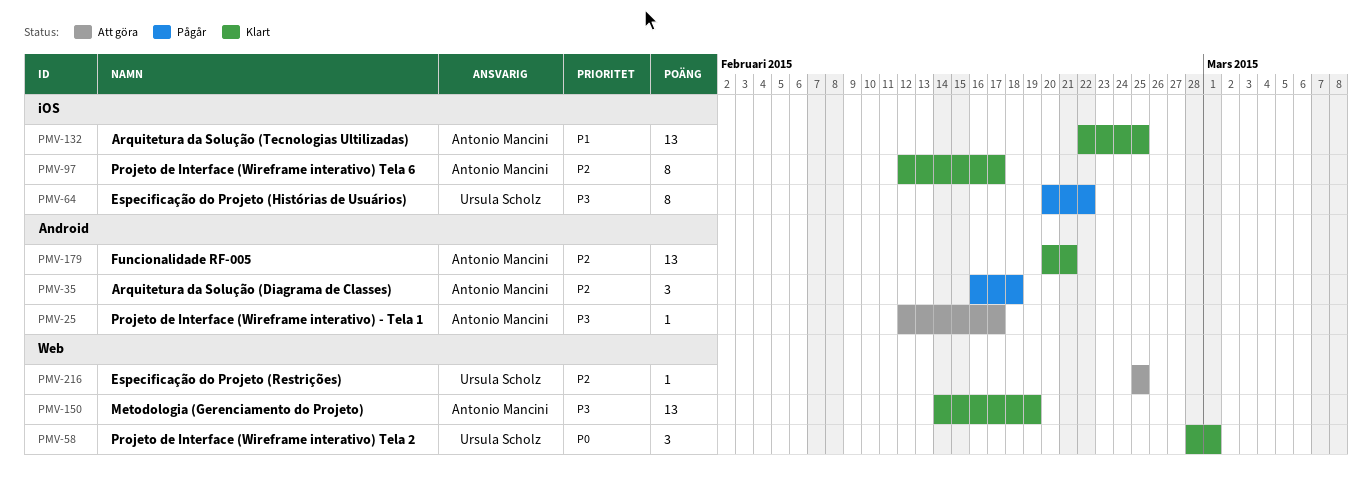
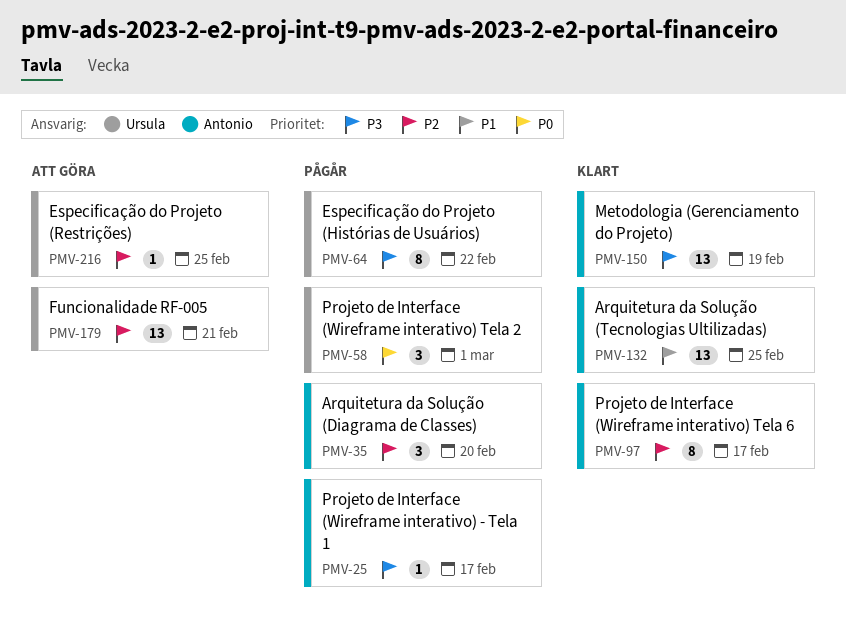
PMV-25, status: Att göra -> Pågår
PMV-35, due: Feb 18 -> Feb 20
PMV-58, status: Klart -> Pågår
PMV-179, status: Klart -> Att göra
PMV-179, owner: Antonio Mancini -> Ursula Scholz

